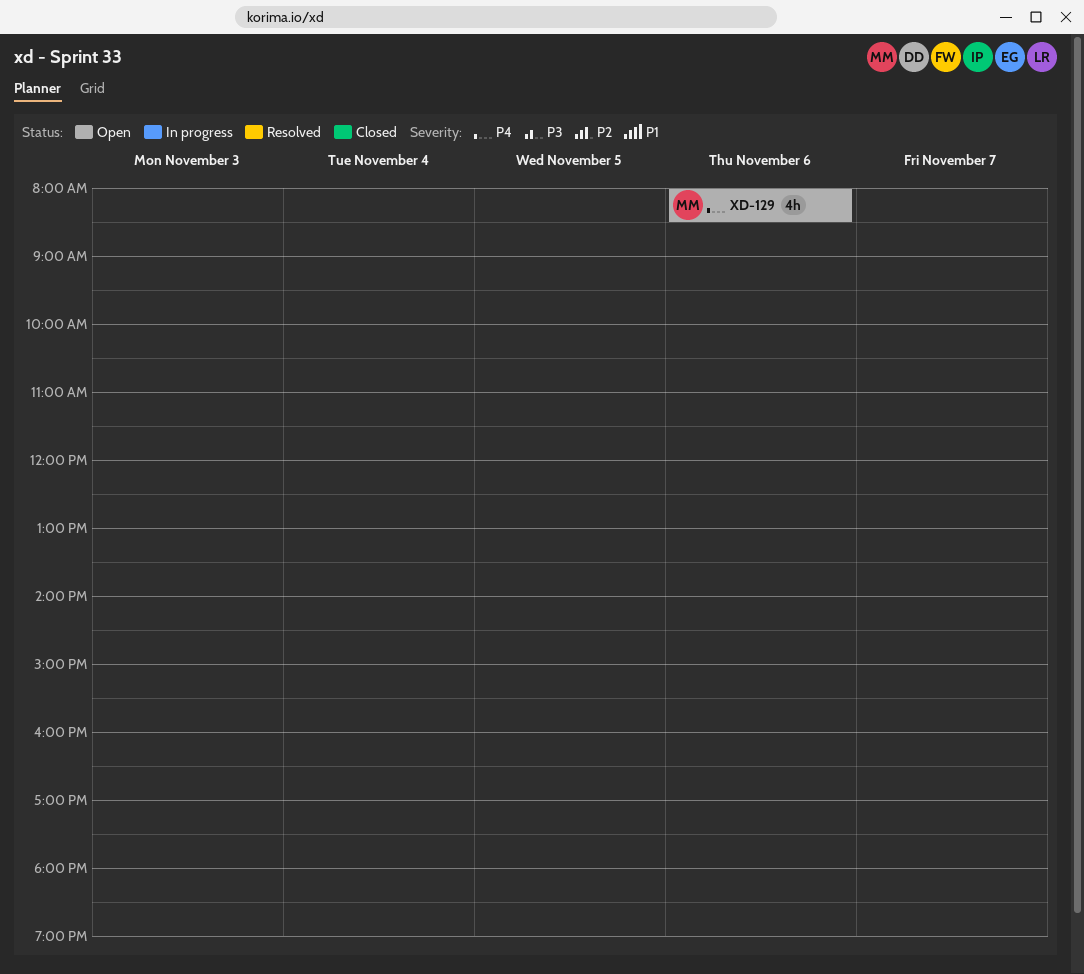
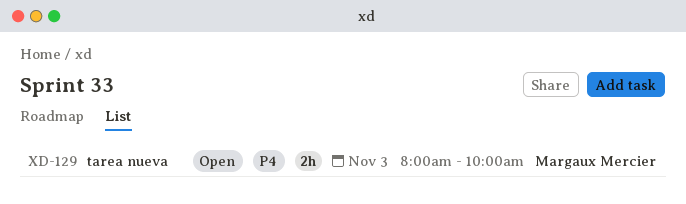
XD-129, estimate: 4h -> 2h
XD-129, day: Nov 6 -> Nov 3
XD-129, ends: 08:30 -> 10:00

